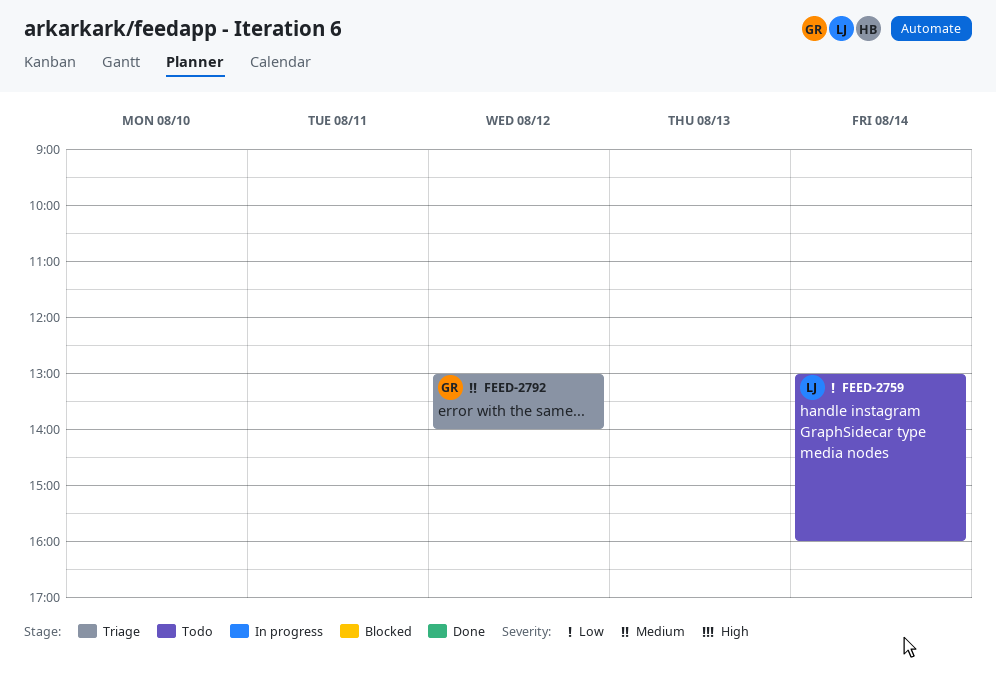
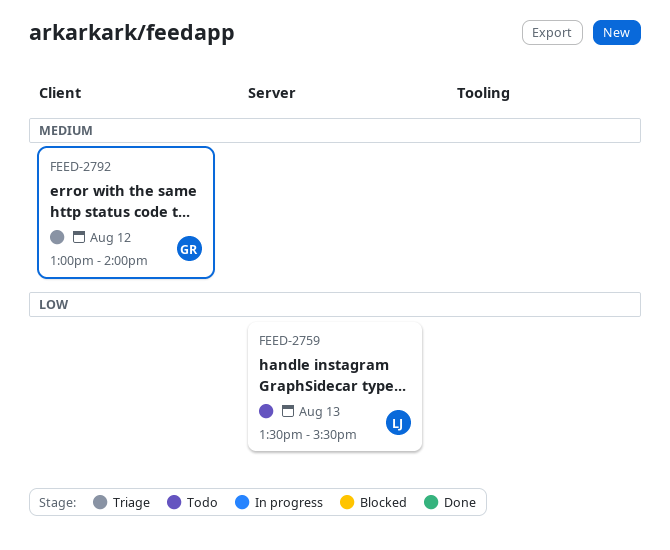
FEED-2759, day: Aug 14 -> Aug 13
FEED-2759, begins: 13:00 -> 13:30
FEED-2759, ends: 16:00 -> 15:30

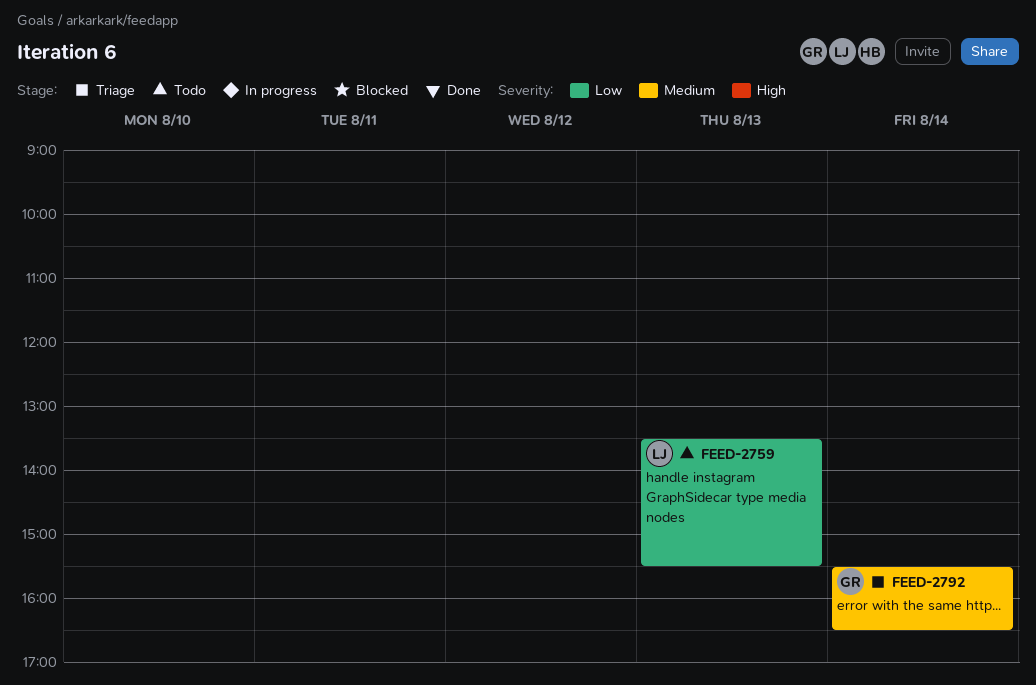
FEED-2792, day: Aug 12 -> Aug 14
FEED-2792, begins: 13:00 -> 15:30
FEED-2792, ends: 14:00 -> 16:30

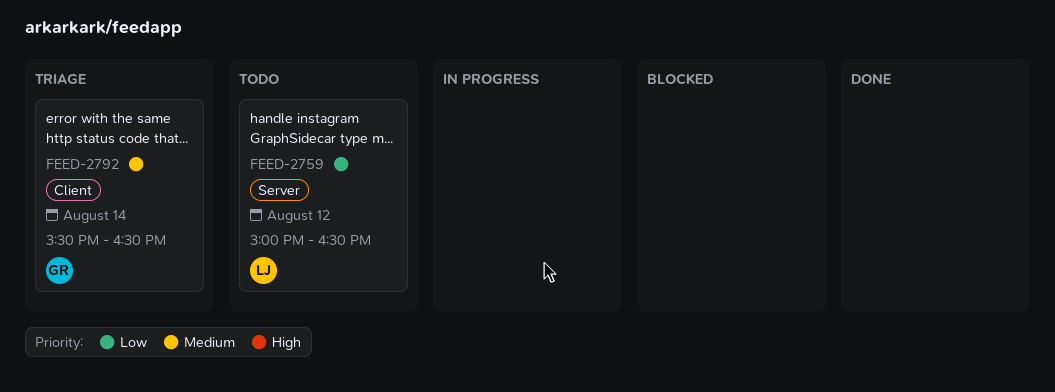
FEED-2759, day: Aug 13 -> Aug 12
FEED-2759, begins: 13:30 -> 15:00
FEED-2759, ends: 15:30 -> 16:30

